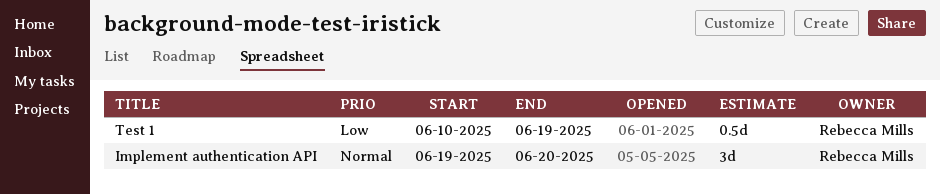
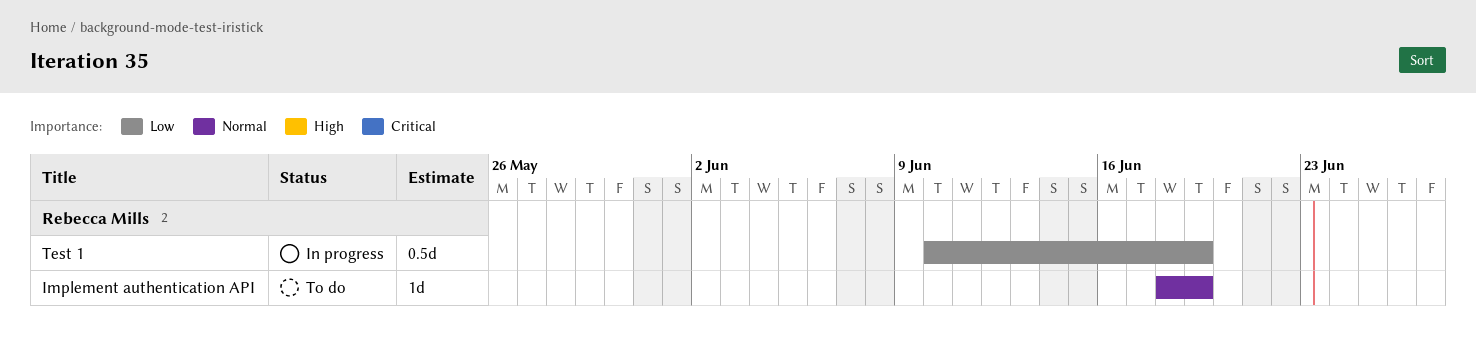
Implement authentication API, estimate: 3d -> 1d
Implement authentication API, start: Jun 19 -> Jun 18
Implement authentication API, due: Jun 20 -> Jun 19

